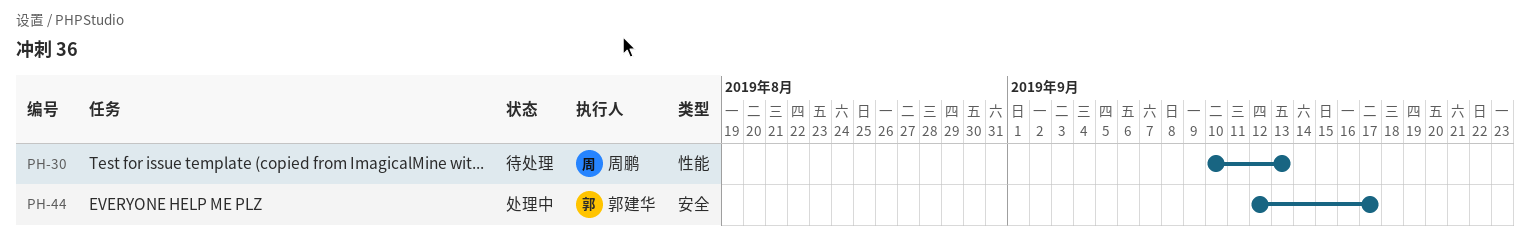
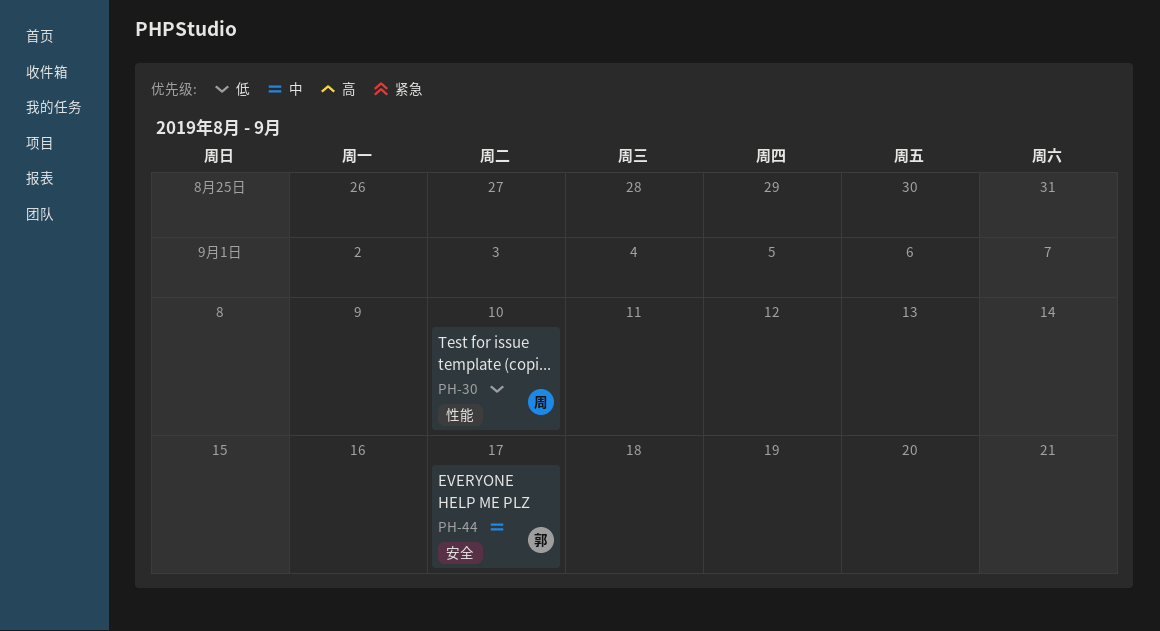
PH-30, due: Sep 13 -> Sep 10

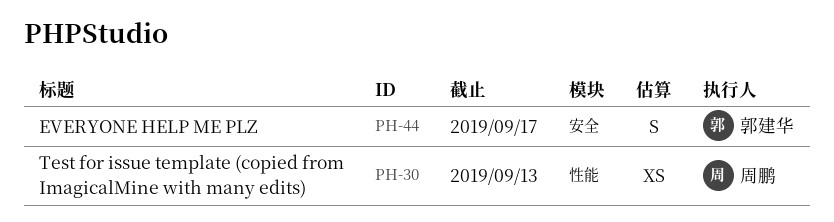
PH-30, due: Sep 10 -> Sep 13

